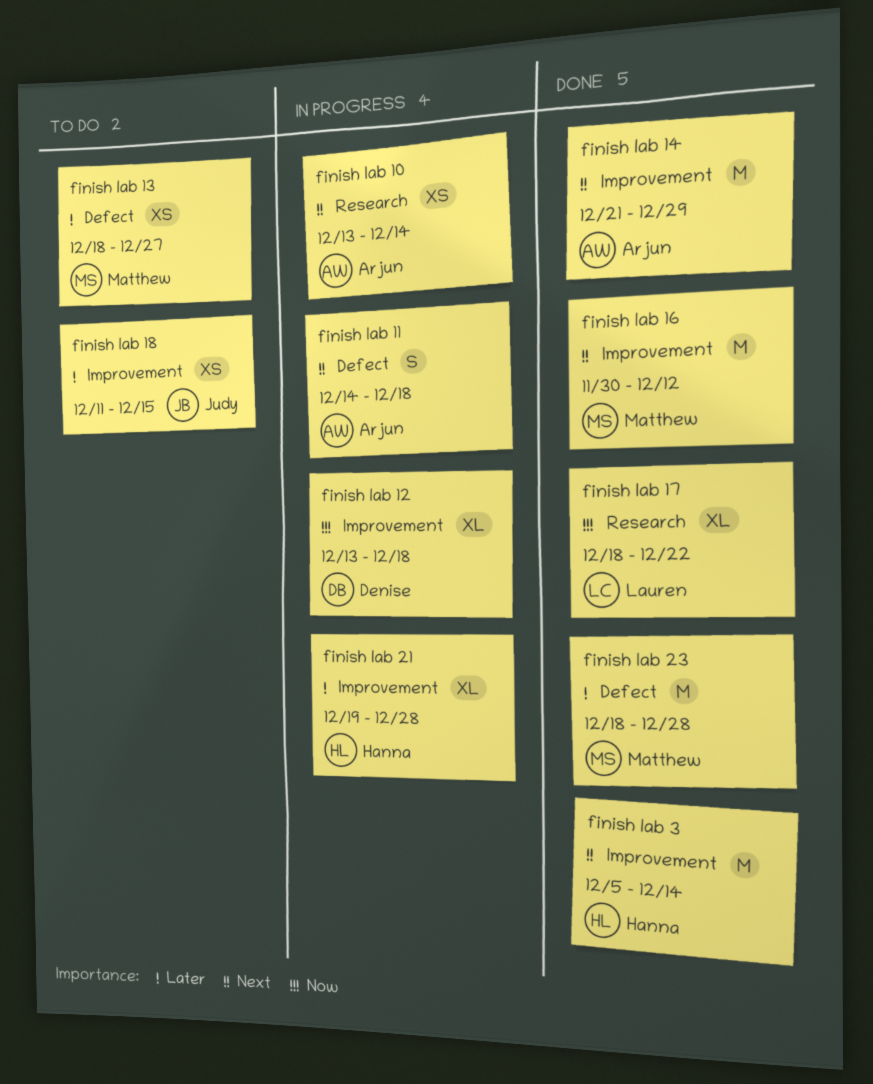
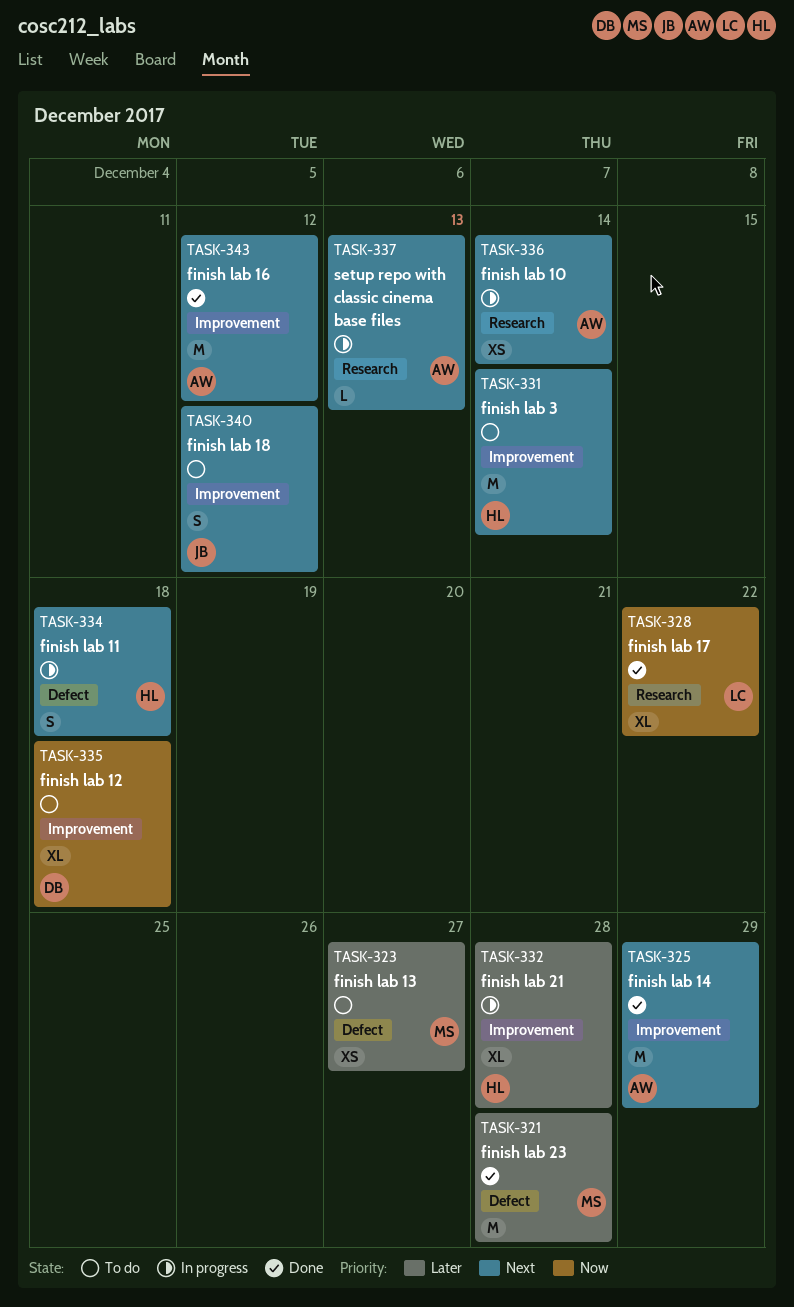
finish lab 11, owner: Arjun -> Hanna
finish lab 12, status: In progress -> To do
finish lab 16, owner: Matthew -> Arjun
finish lab 18, priority: Later -> Next
finish lab 18, estimate: XS -> S
finish lab 18, due: Dec 15 -> Dec 12
finish lab 3, status: Done -> To do
setup repo with classic cinema base files: none -> present

